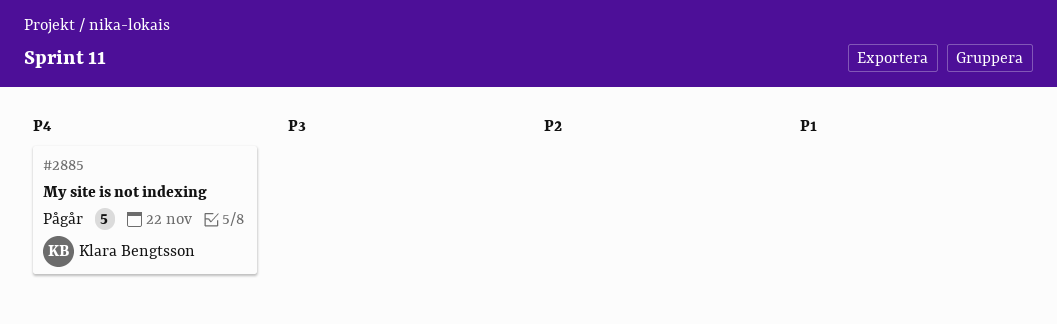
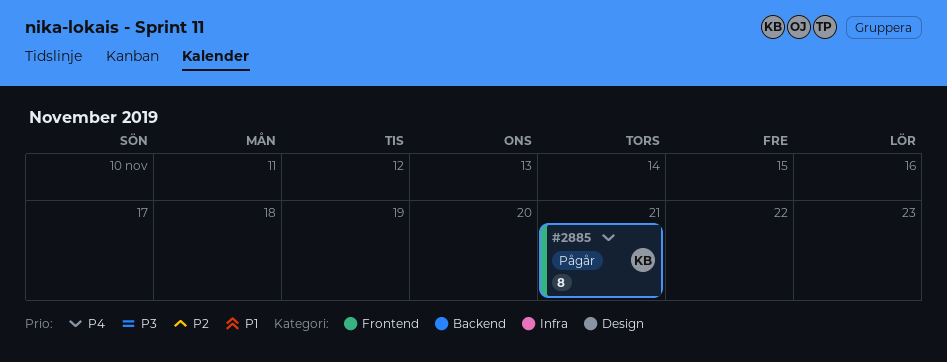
#2885, estimate: 5 -> 8
#2885, due: Nov 22 -> Nov 21

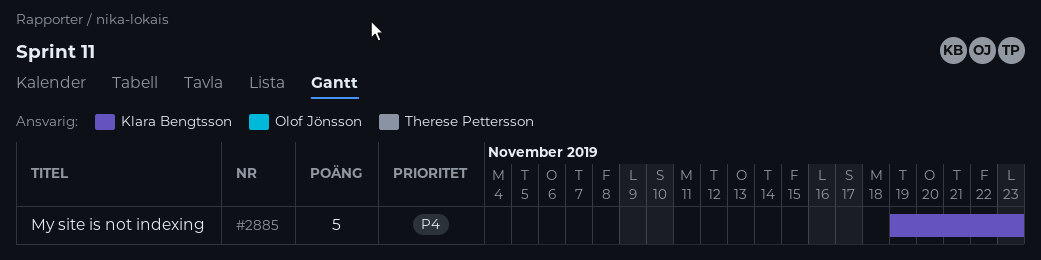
#2885, estimate: 8 -> 5
#2885, due: Nov 21 -> Nov 23

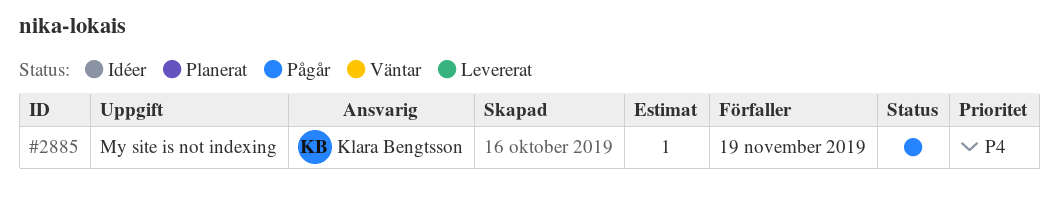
#2885, estimate: 5 -> 1
#2885, due: Nov 23 -> Nov 19

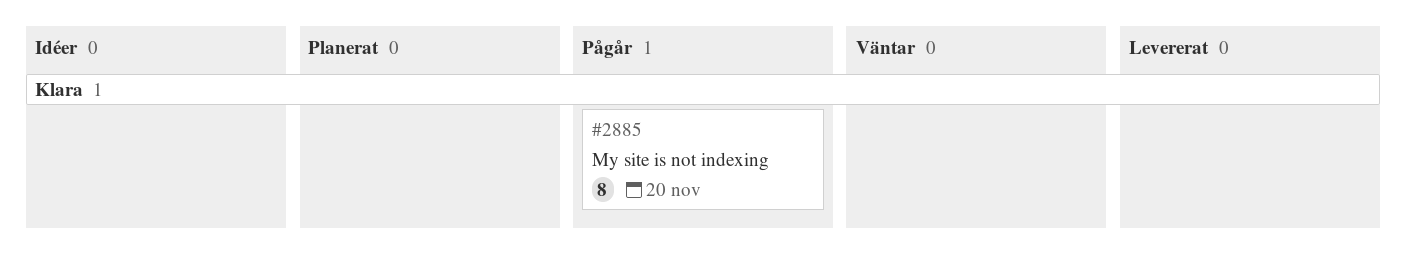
#2885, estimate: 1 -> 8
#2885, due: Nov 19 -> Nov 20

